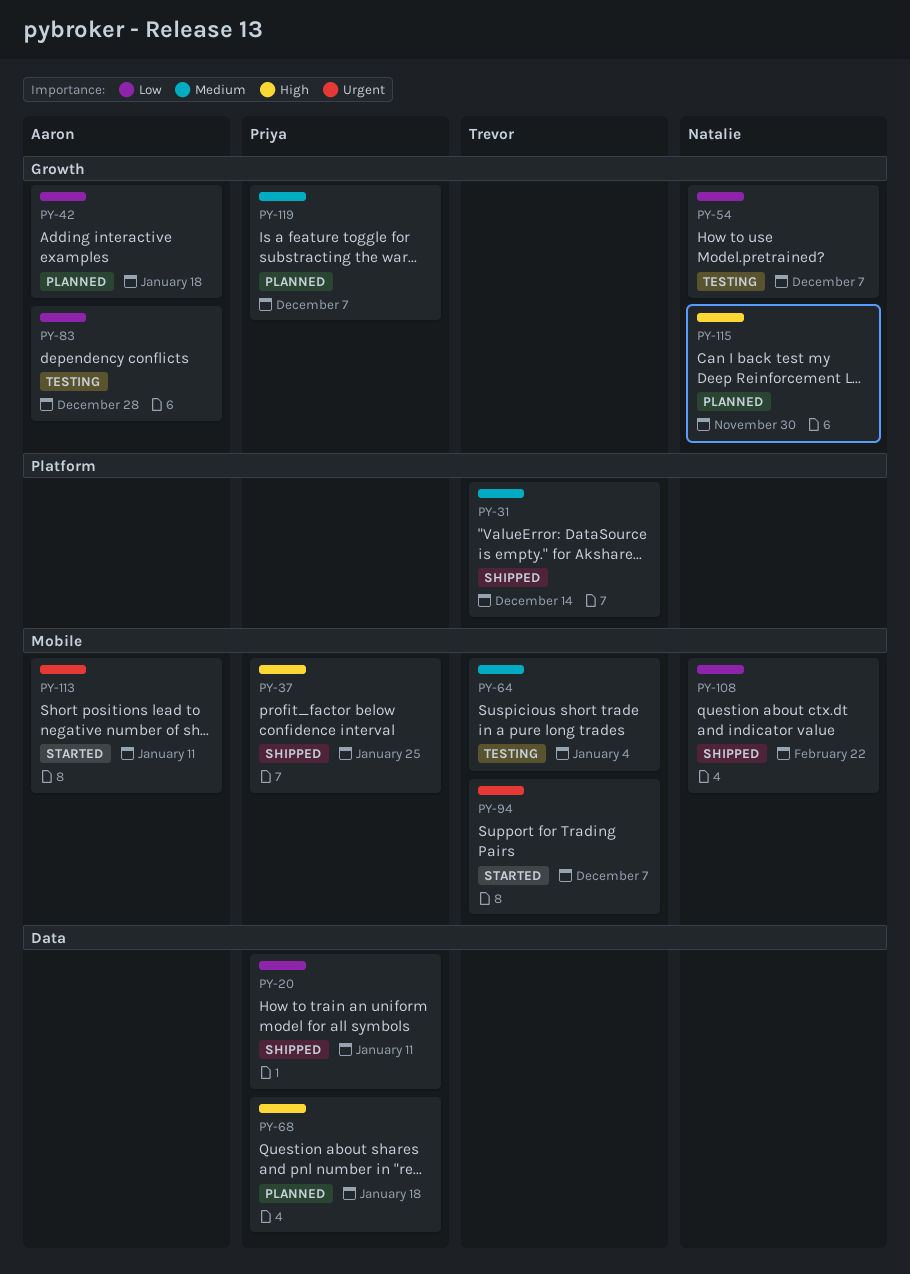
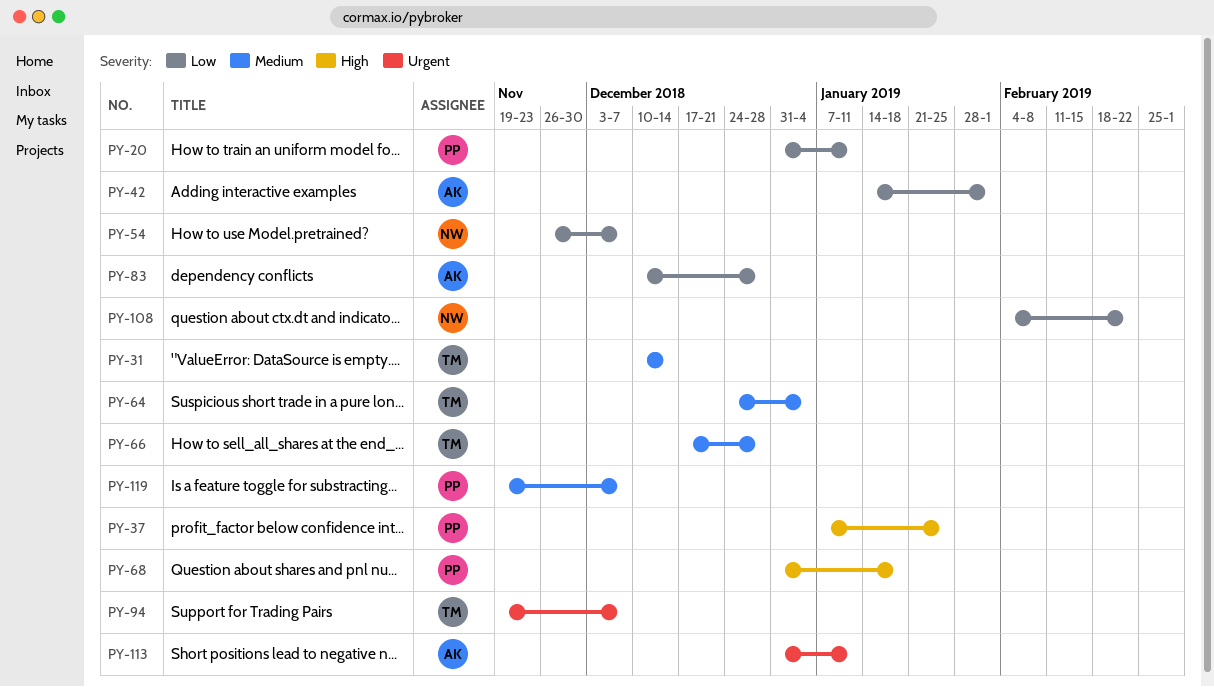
PY-42, due: Jan 18 -> Feb 1
PY-66: none -> present
PY-115: present -> none

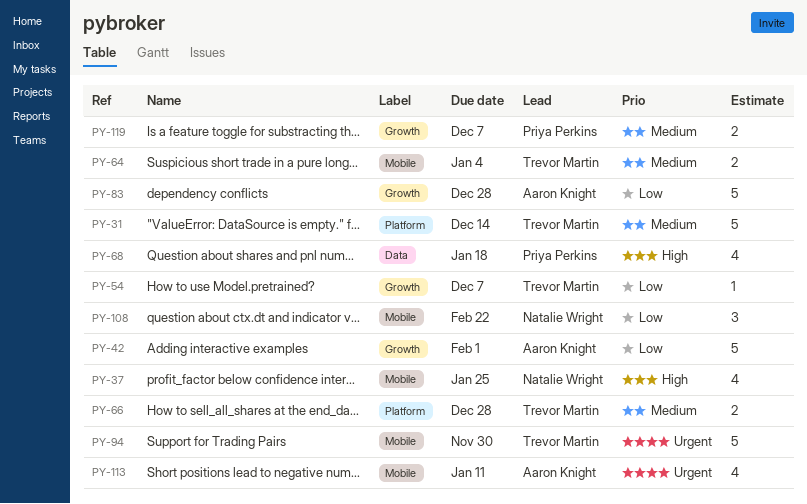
PY-20: present -> none
PY-37, owner: Priya Perkins -> Natalie Wright
PY-54, owner: Natalie Wright -> Trevor Martin
PY-94, due: Dec 7 -> Nov 30

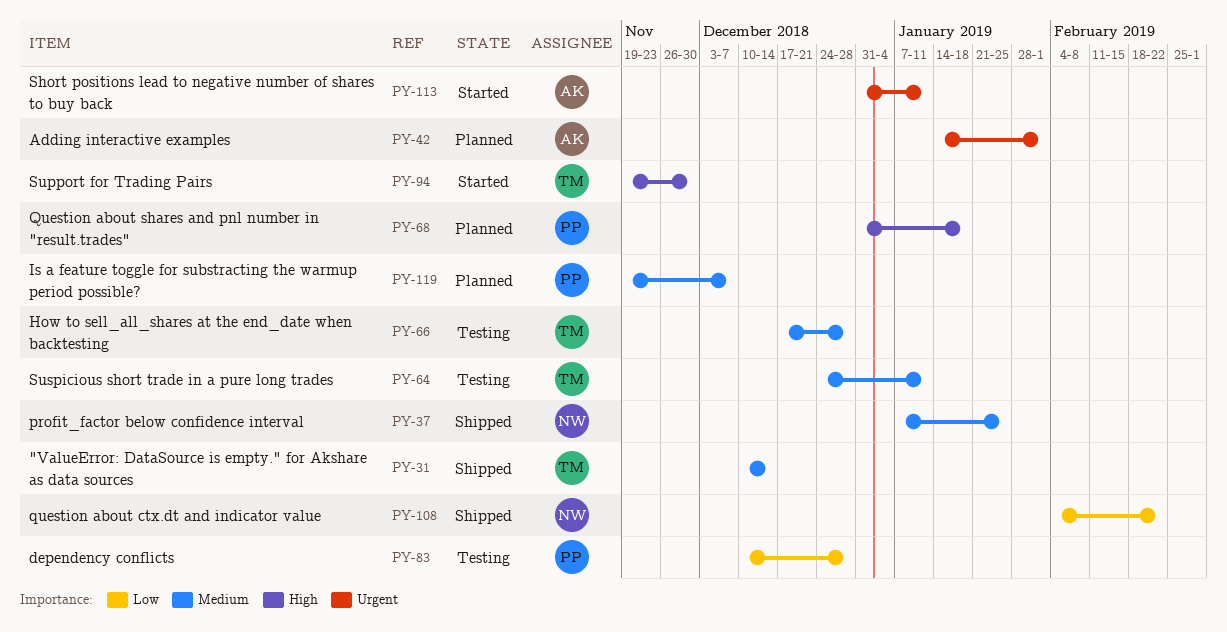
PY-37, priority: High -> Medium
PY-42, priority: Low -> Urgent
PY-54: present -> none
PY-64, due: Jan 4 -> Jan 11
PY-83, owner: Aaron Knight -> Priya Perkins
PY-94, priority: Urgent -> High

